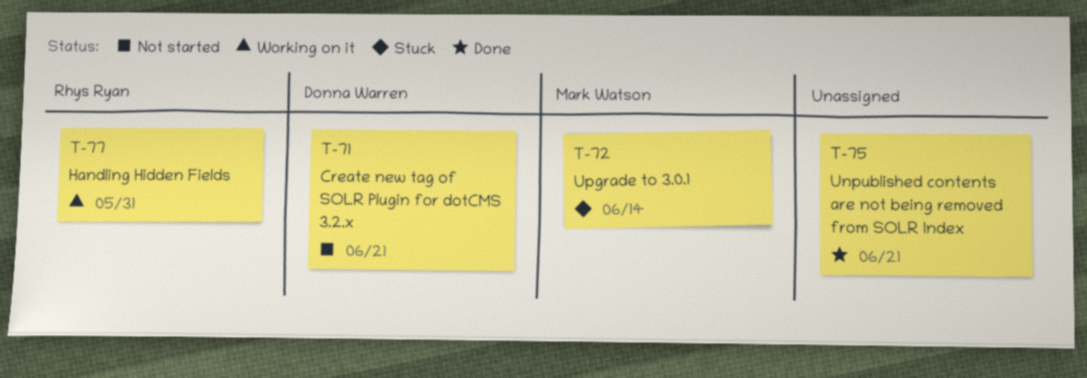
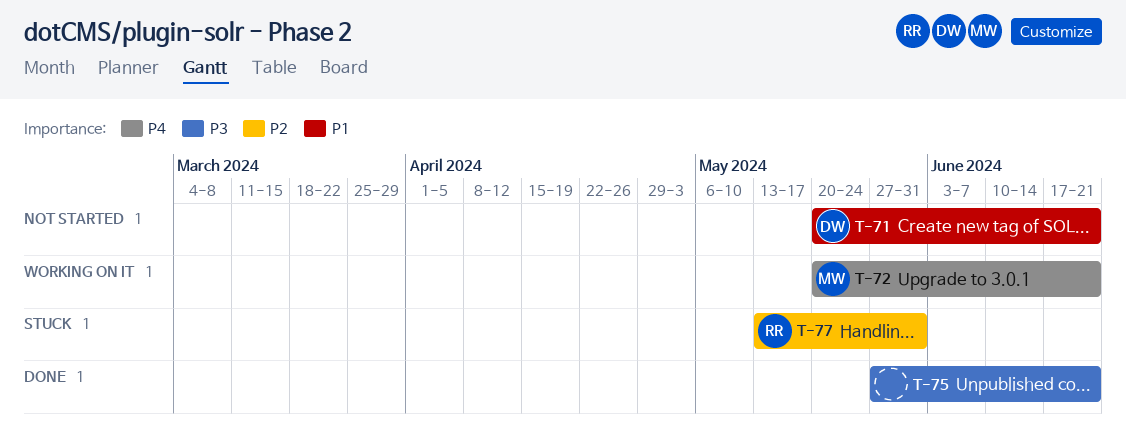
T-72, status: Stuck -> Working on it
T-72, due: Jun 14 -> Jun 21
T-77, status: Working on it -> Stuck

